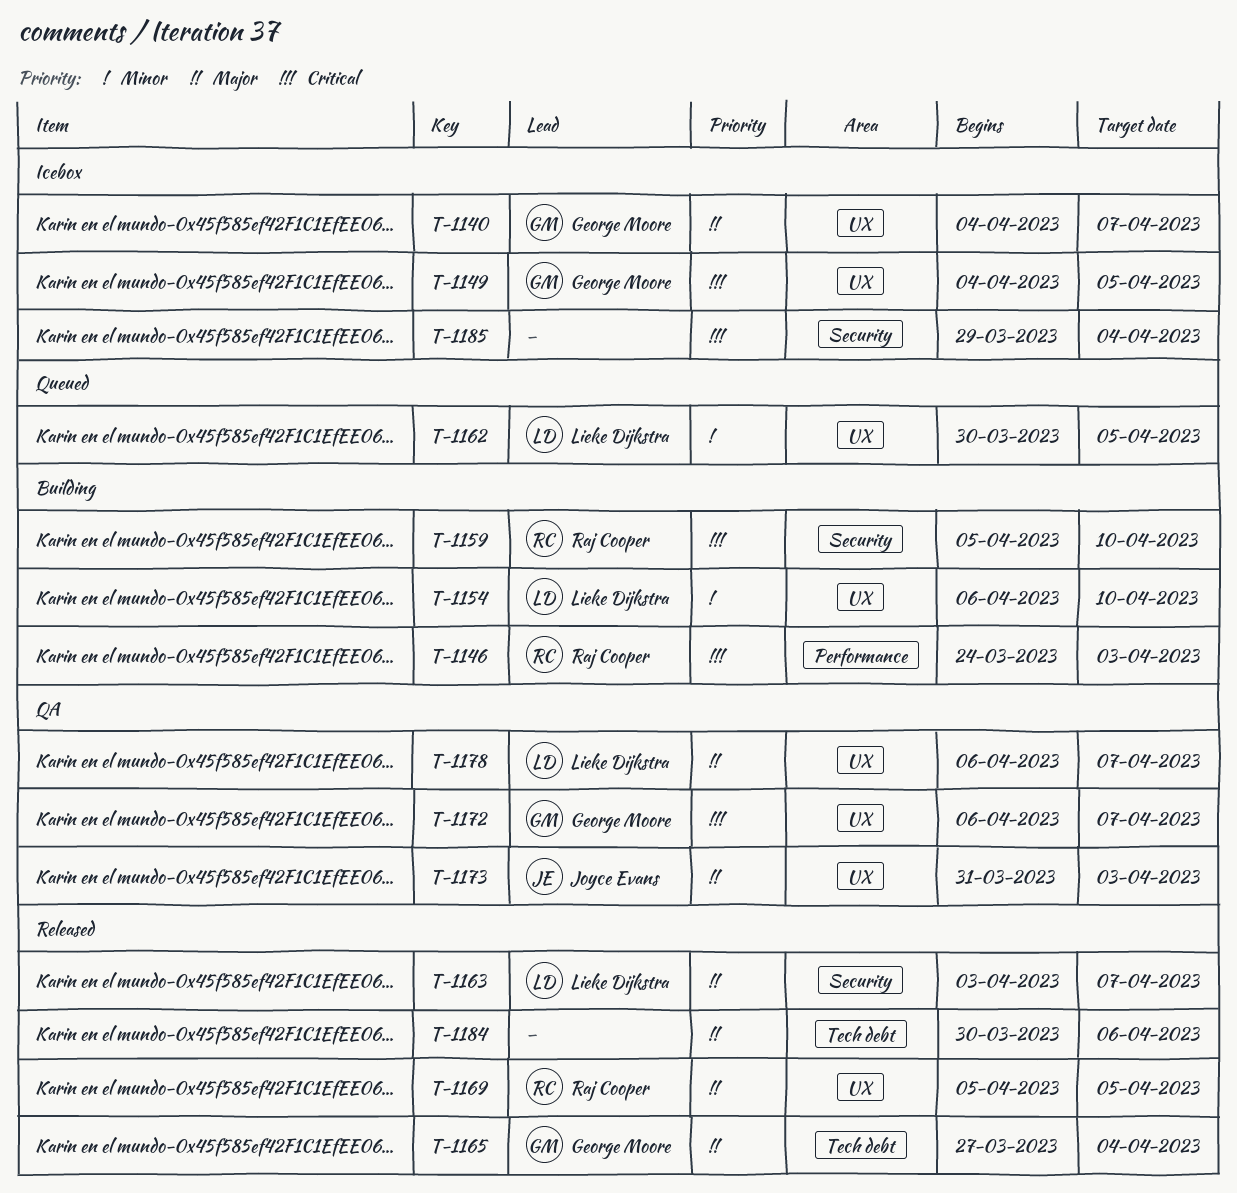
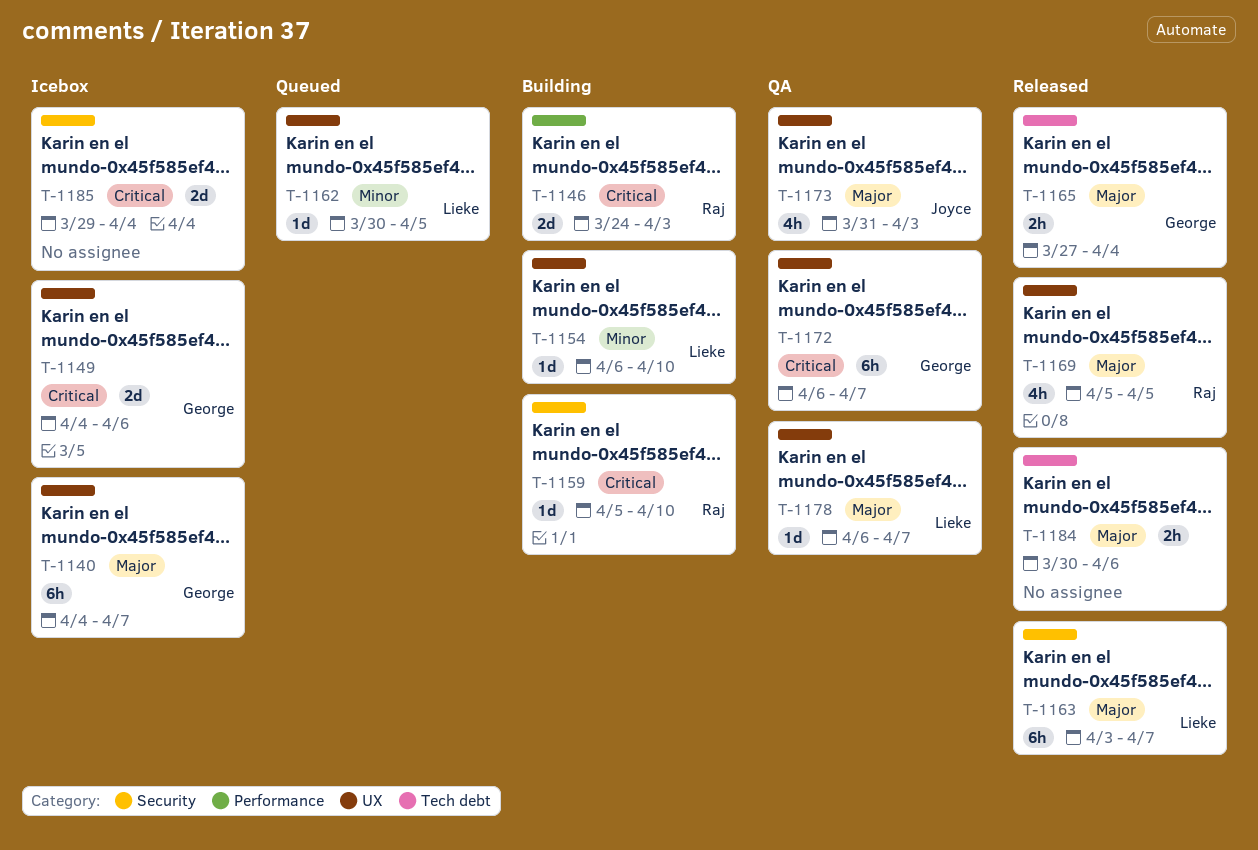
T-1149, due: Apr 5 -> Apr 6

